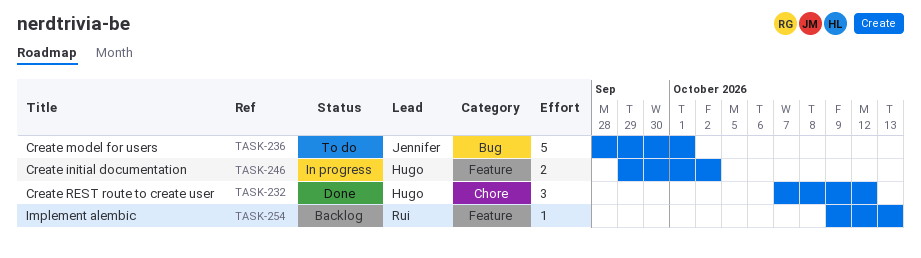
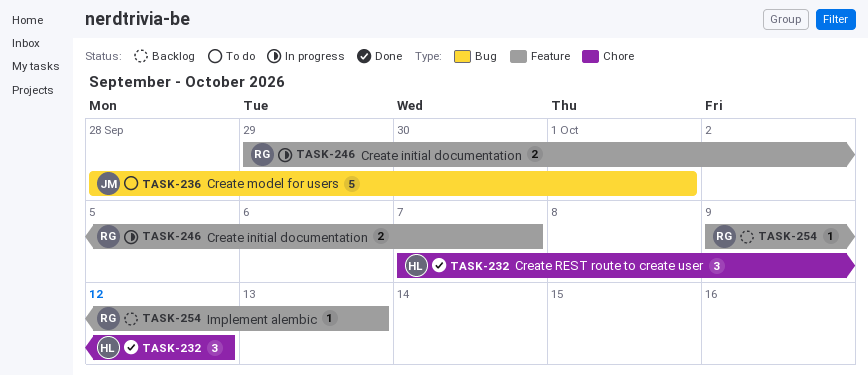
TASK-246, owner: Hugo -> Rui
TASK-246, due: Oct 2 -> Oct 7

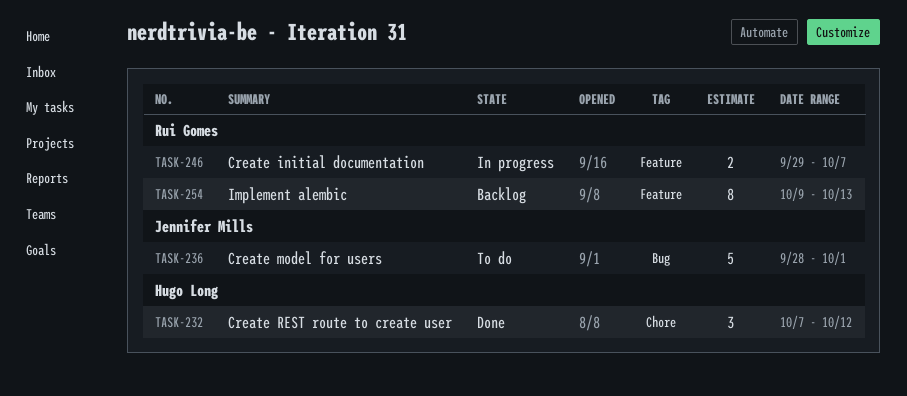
TASK-254, estimate: 1 -> 8

